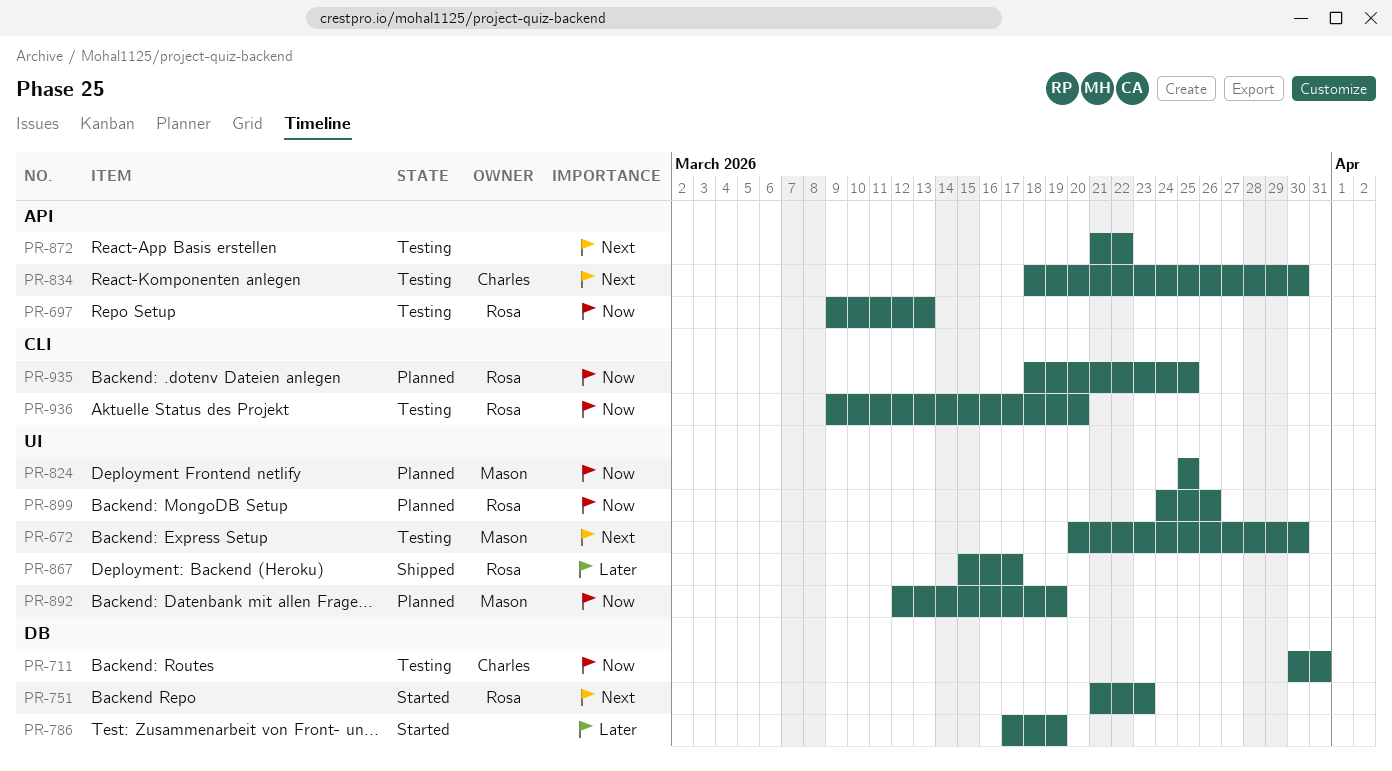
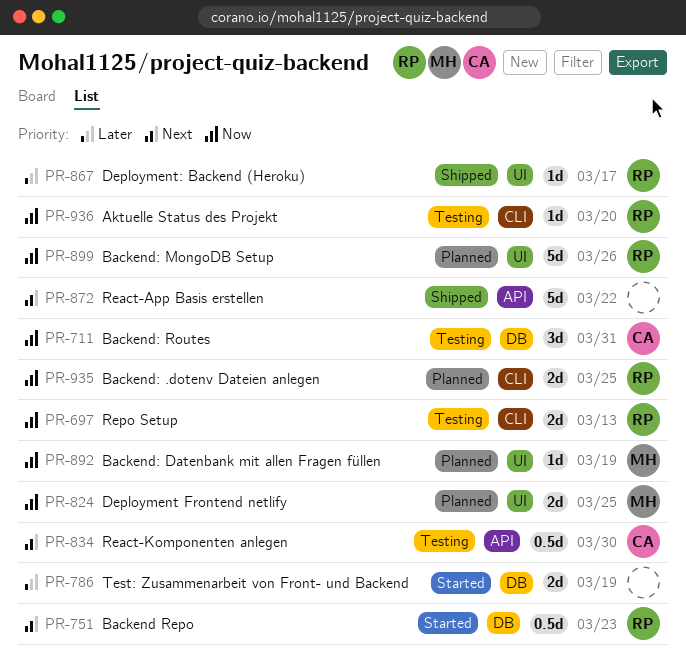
PR-672: present -> none
PR-697, label: API -> CLI
PR-872, status: Testing -> Shipped

